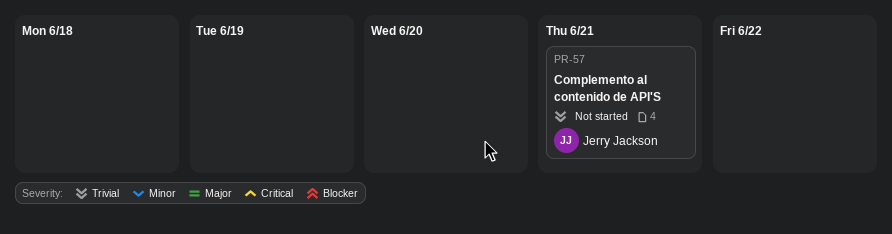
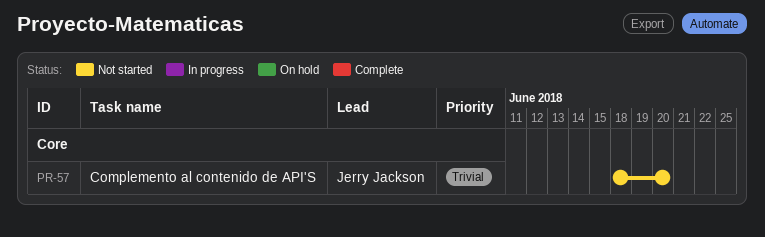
PR-57, due: Jun 21 -> Jun 20

